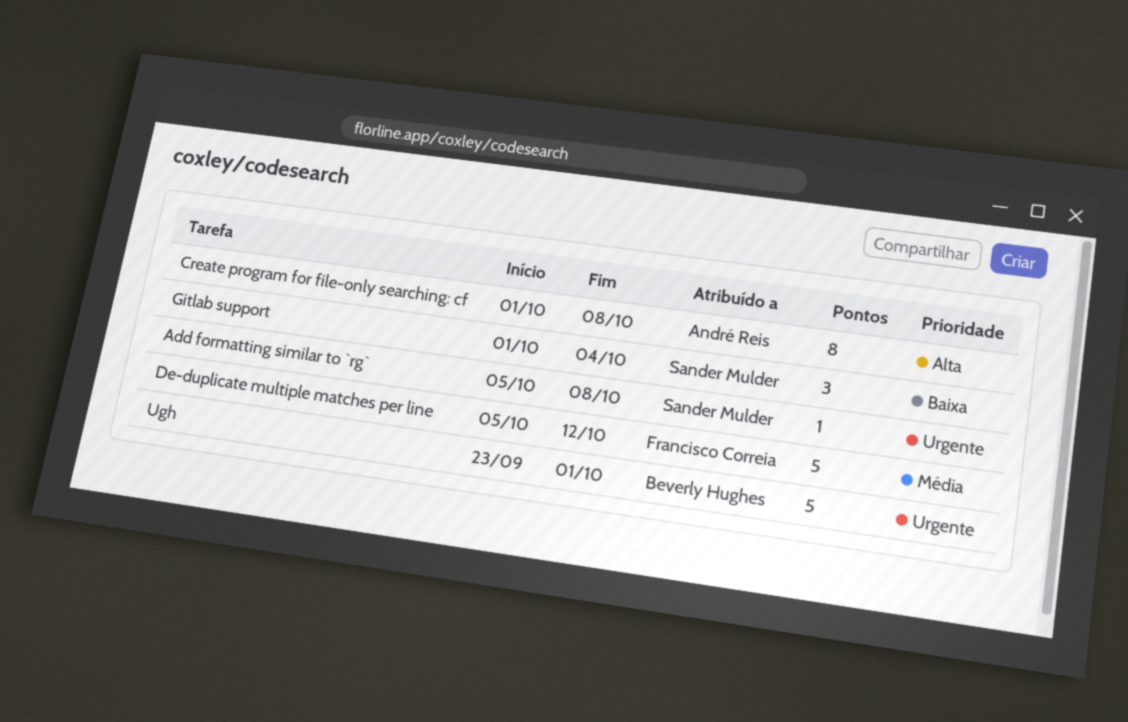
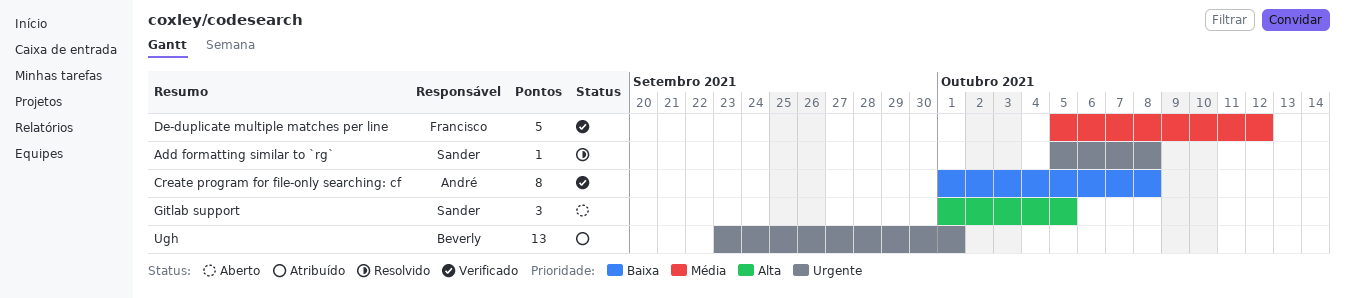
Create program for file-only searching: cf, priority: Alta -> Baixa
Gitlab support, priority: Baixa -> Alta
Gitlab support, due: Oct 4 -> Oct 5
Ugh, estimate: 5 -> 13

